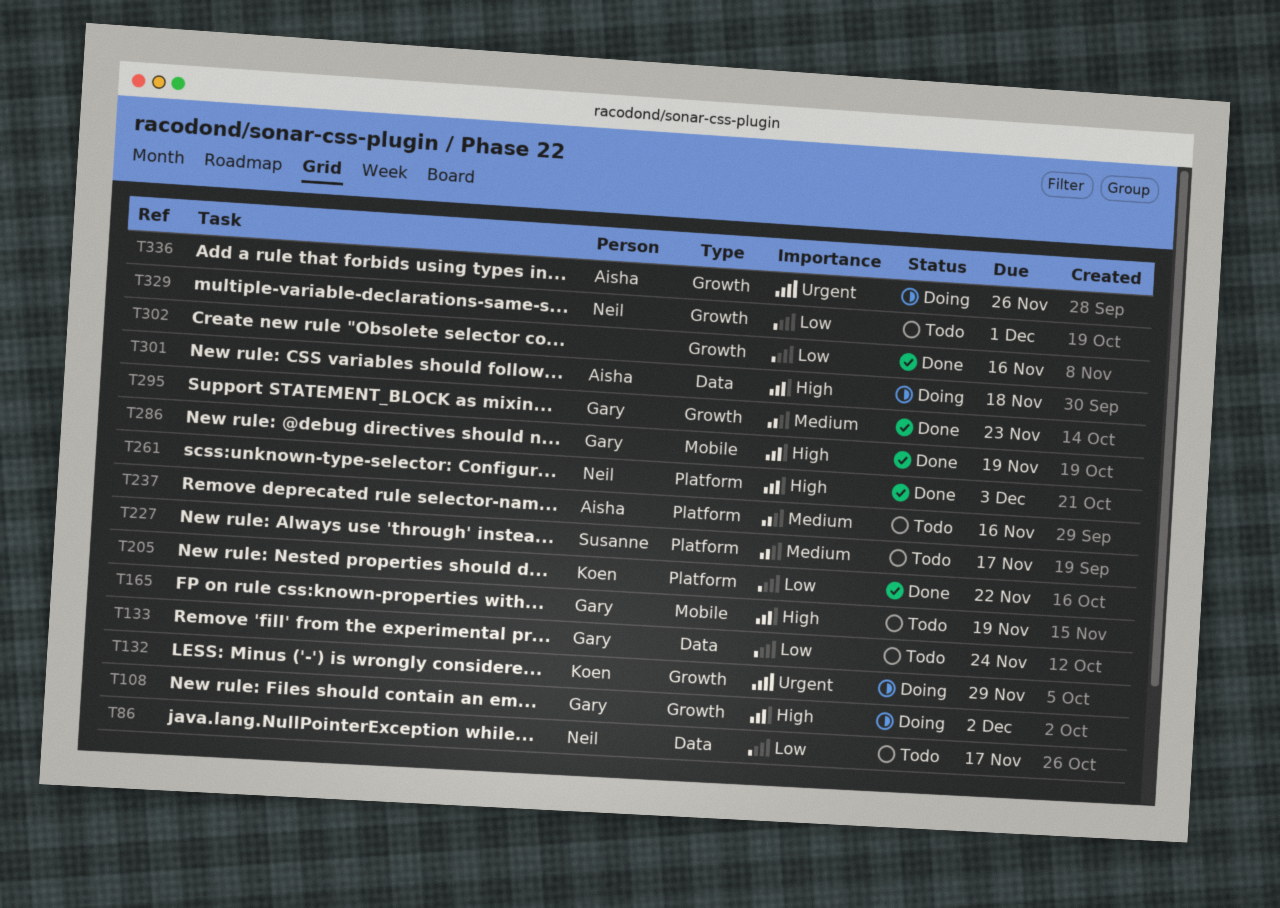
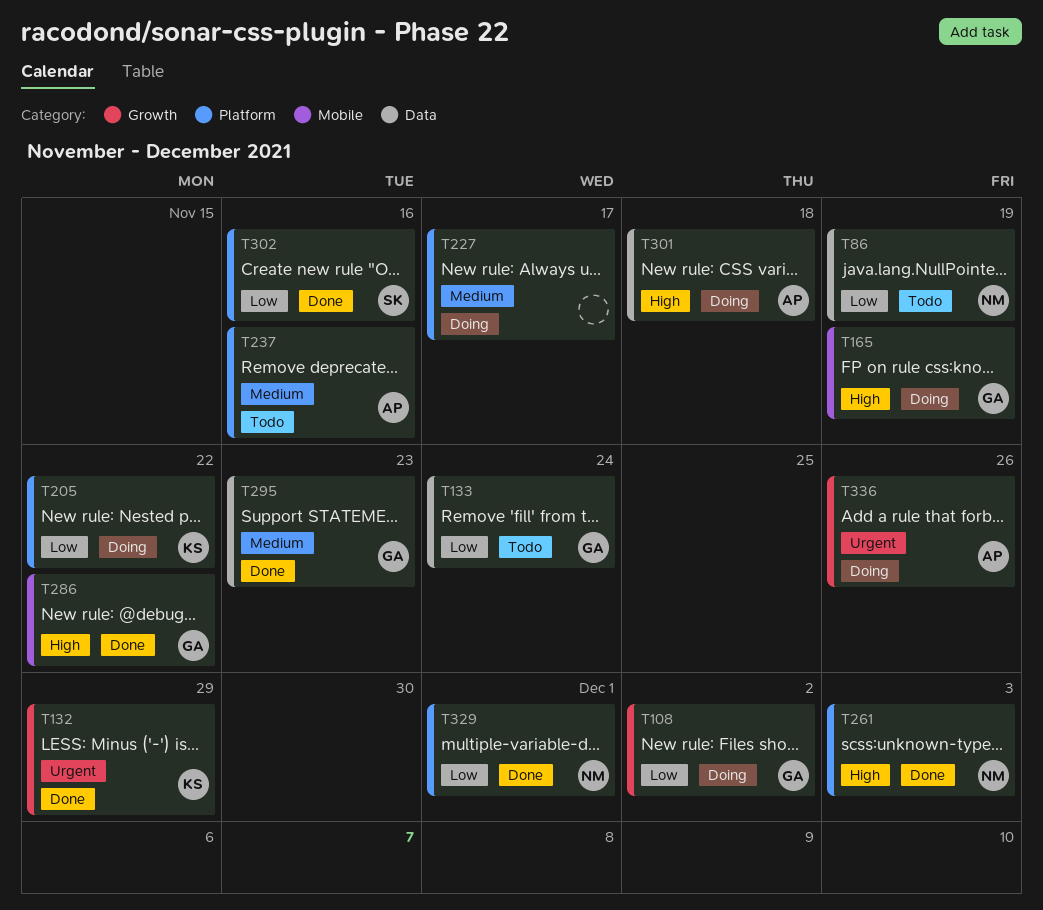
T86, due: Nov 17 -> Nov 19
T108, priority: High -> Low
T132, status: Doing -> Done
T165, status: Todo -> Doing
T205, status: Done -> Doing
T227, status: Todo -> Doing
T227, owner: Susanne -> none
T286, due: Nov 19 -> Nov 22
T295, label: Growth -> Data
T302, owner: none -> Susanne
T302, label: Growth -> Platform
T329, status: Todo -> Done
T329, label: Growth -> Platform

